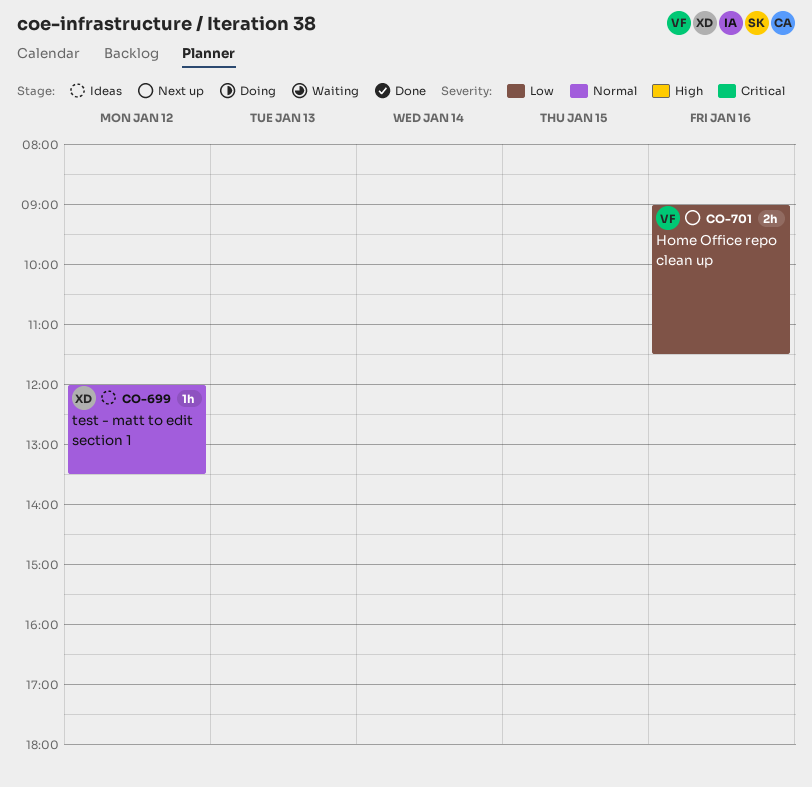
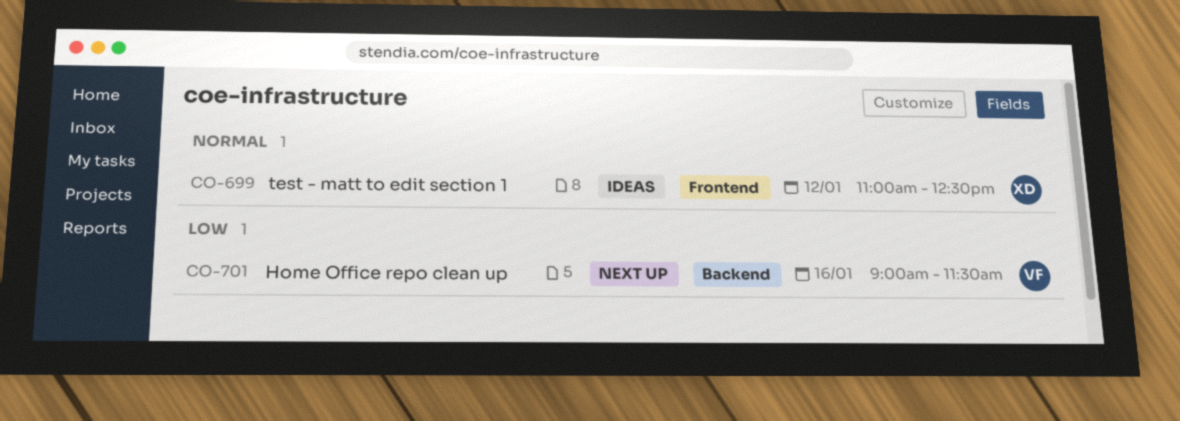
CO-699, begins: 12:00 -> 11:00
CO-699, ends: 13:30 -> 12:30

